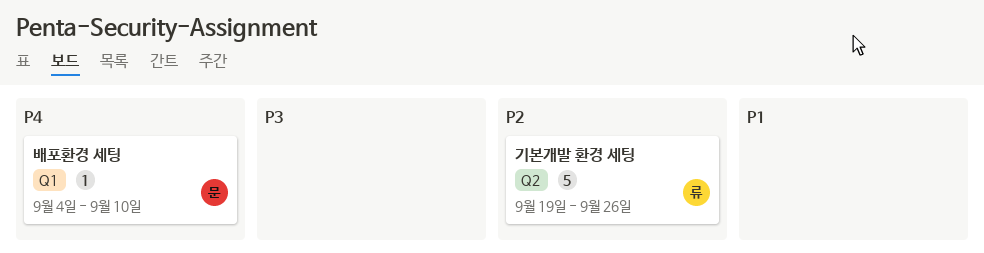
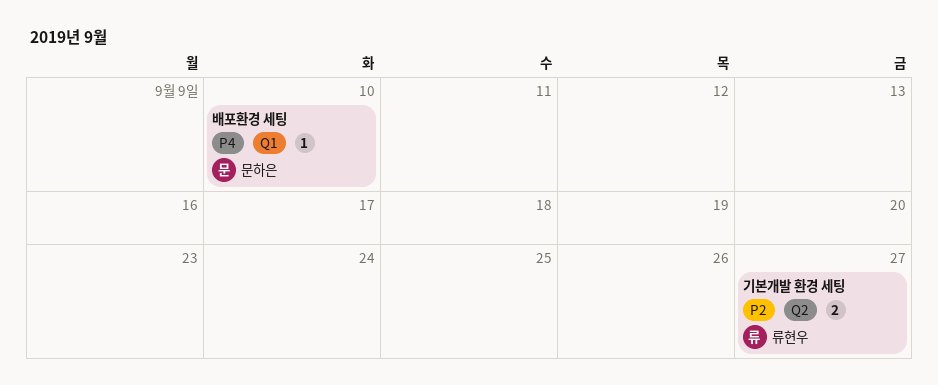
기본개발 환경 세팅, estimate: 5 -> 2
기본개발 환경 세팅, due: Sep 26 -> Sep 27

